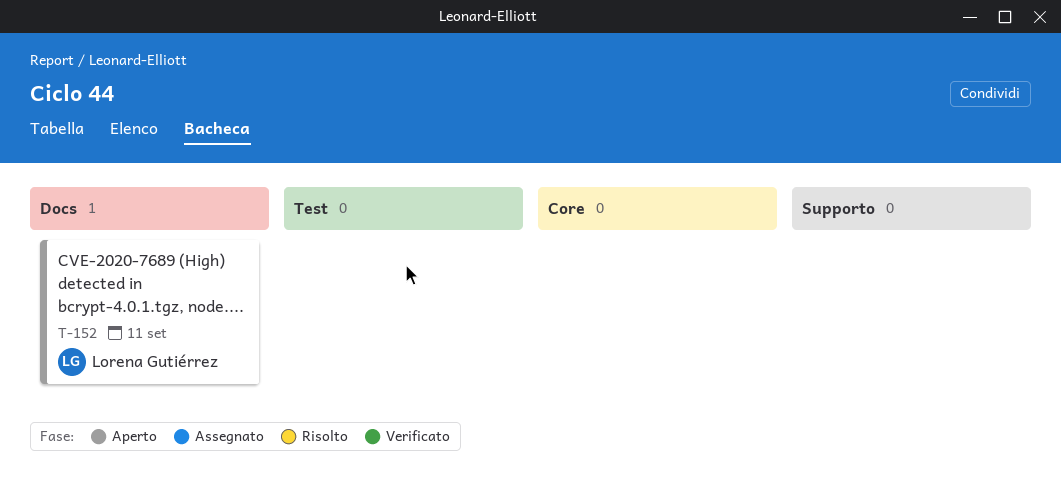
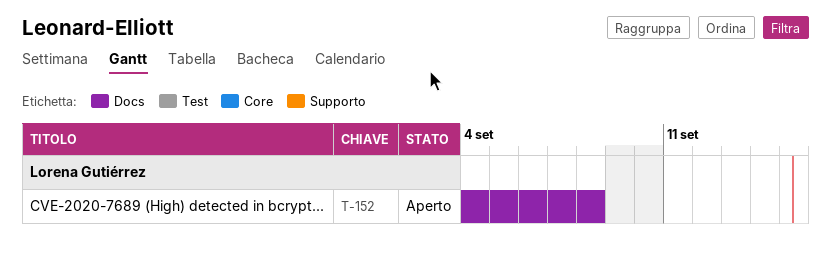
T-152, due: Sep 11 -> Sep 8

